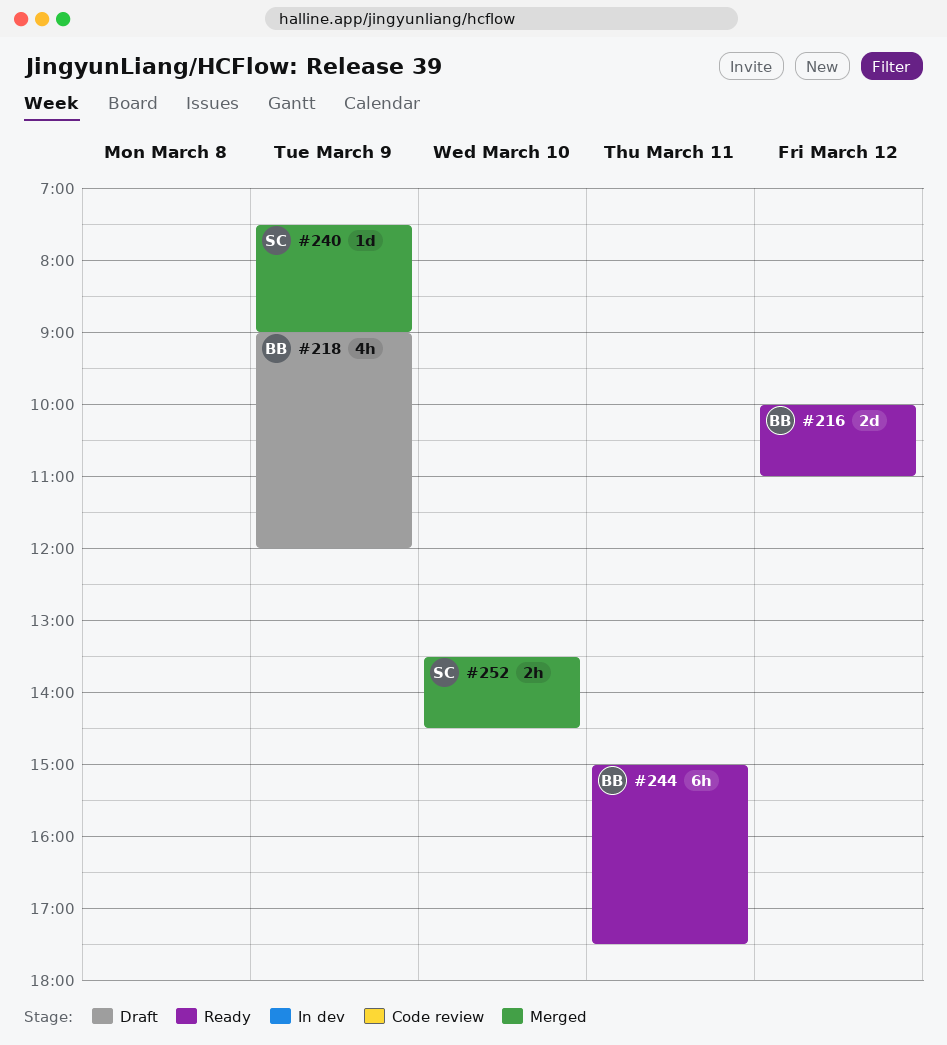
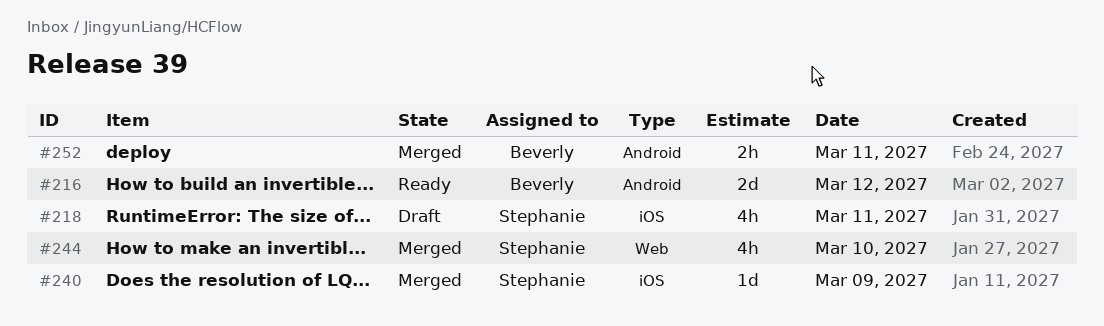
#218, owner: Beverly -> Stephanie
#218, day: Mar 9 -> Mar 11
#244, status: Ready -> Merged
#244, owner: Beverly -> Stephanie
#244, estimate: 6h -> 4h
#244, day: Mar 11 -> Mar 10
#252, owner: Stephanie -> Beverly
#252, day: Mar 10 -> Mar 11

